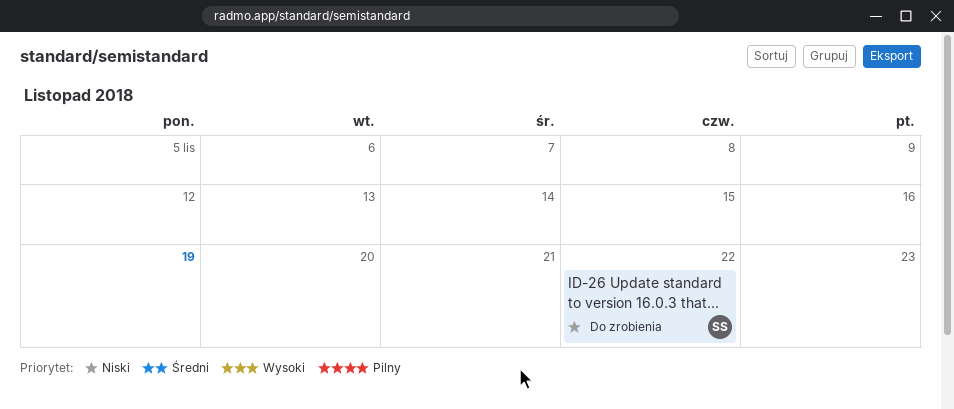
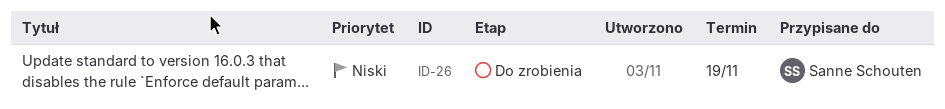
ID-26, due: Nov 22 -> Nov 19

